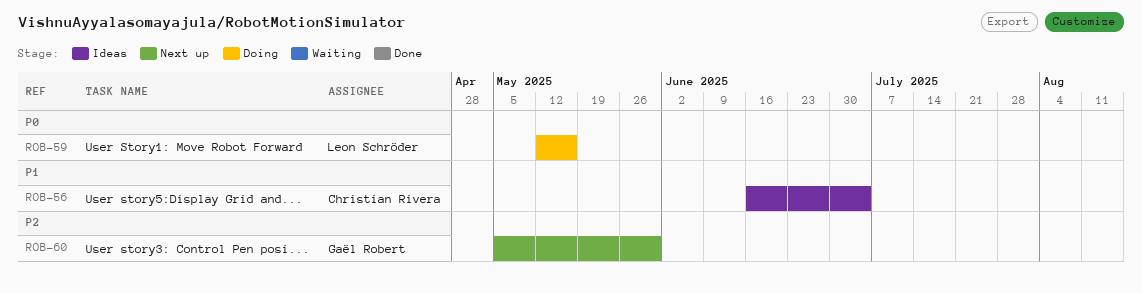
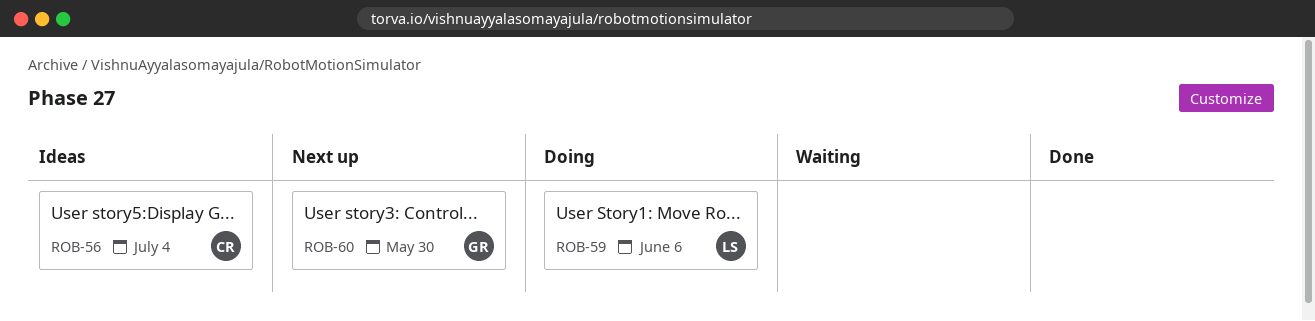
ROB-59, due: May 16 -> Jun 6

